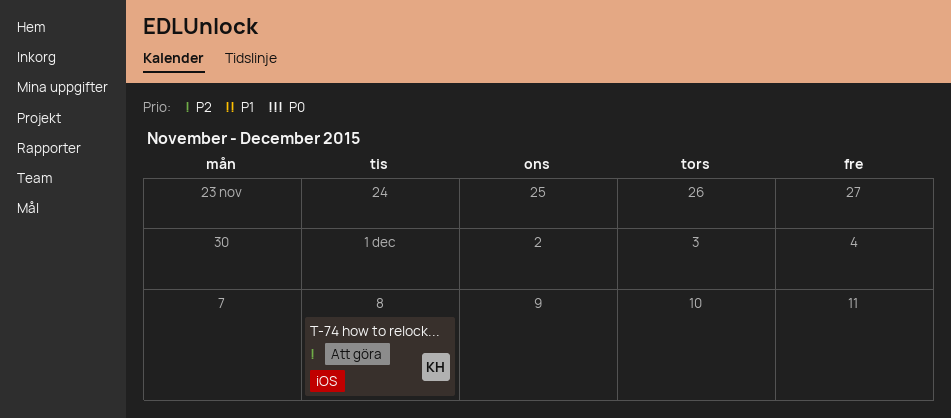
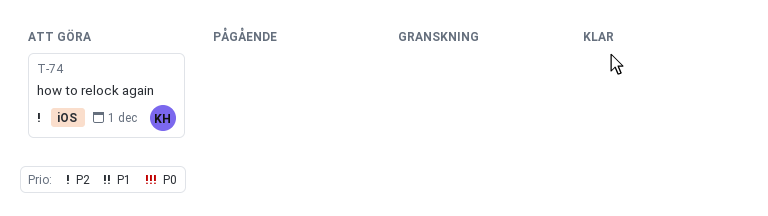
T-74, due: Dec 8 -> Dec 1

